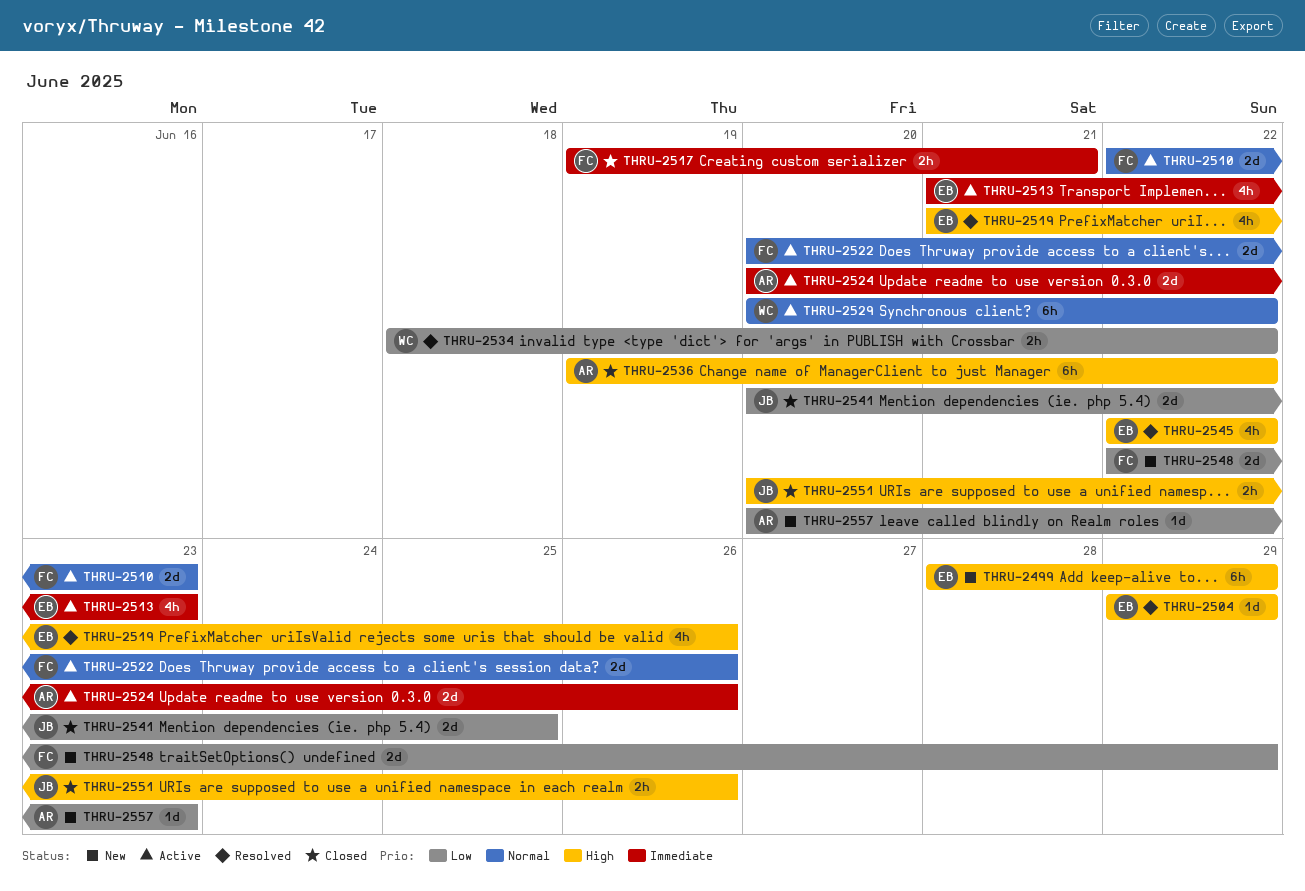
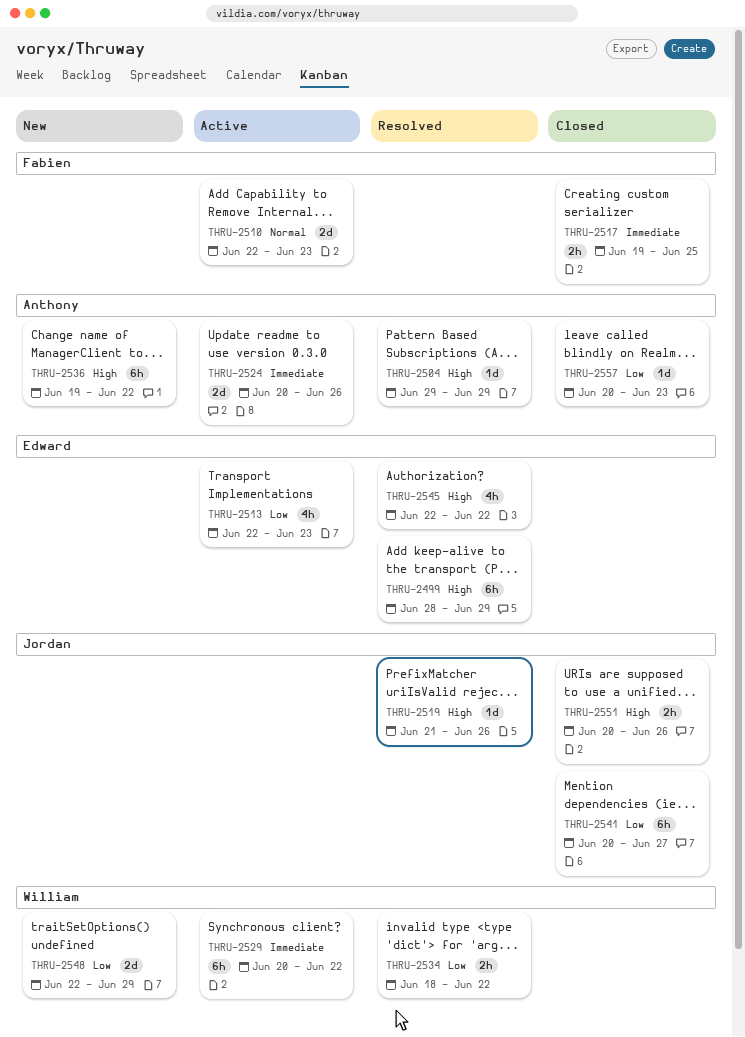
THRU-2499, status: New -> Resolved
THRU-2504, owner: Edward -> Anthony
THRU-2513, priority: Immediate -> Low
THRU-2513, start: Jun 21 -> Jun 22
THRU-2517, due: Jun 21 -> Jun 25
THRU-2519, owner: Edward -> Jordan
THRU-2519, estimate: 4h -> 1d
THRU-2522: present -> none
THRU-2529, priority: Normal -> Immediate
THRU-2536, status: Closed -> New
THRU-2541, estimate: 2d -> 6h
THRU-2541, due: Jun 25 -> Jun 27
THRU-2548, owner: Fabien -> William
THRU-2557, status: New -> Closed

